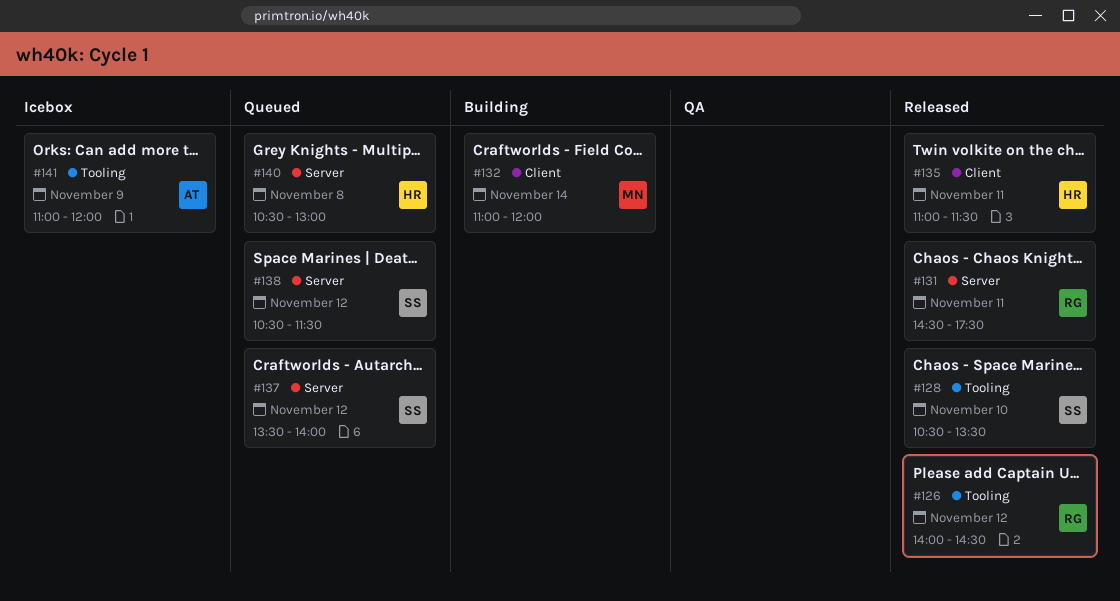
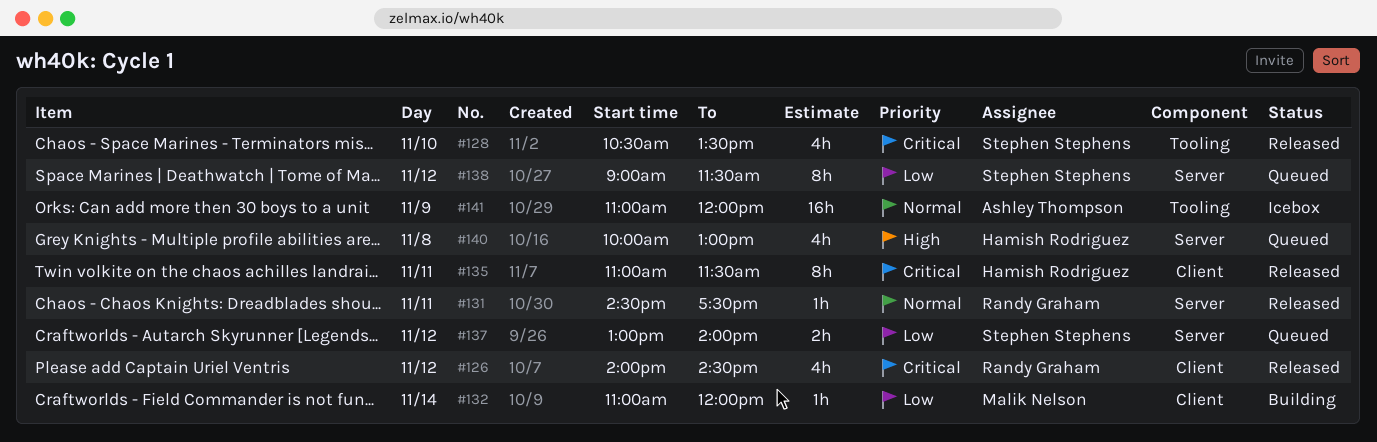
#126, label: Tooling -> Client
#137, begins: 13:30 -> 13:00
#138, begins: 10:30 -> 09:00
#140, begins: 10:30 -> 10:00

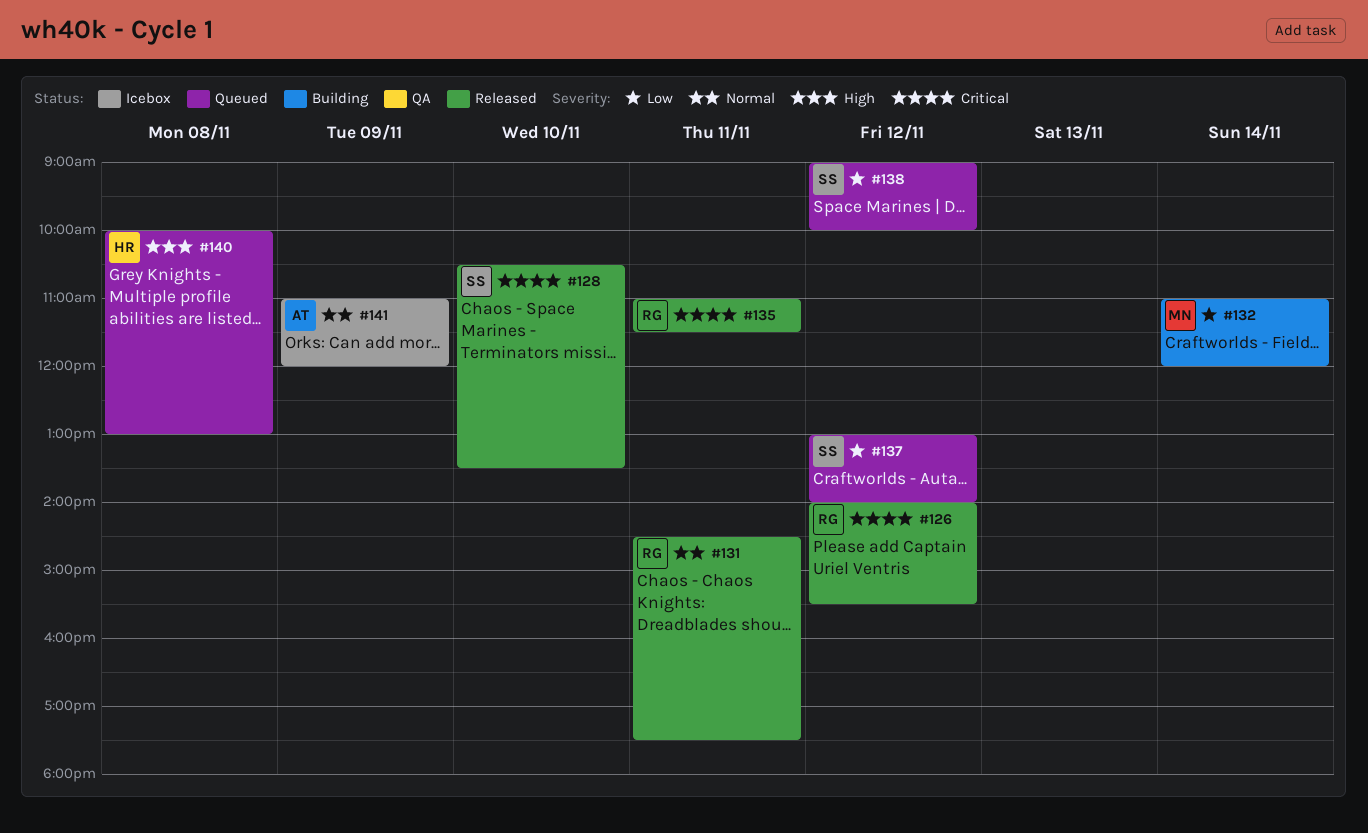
#126, ends: 14:30 -> 15:30
#135, owner: Hamish Rodriguez -> Randy Graham
#138, ends: 11:30 -> 10:00

